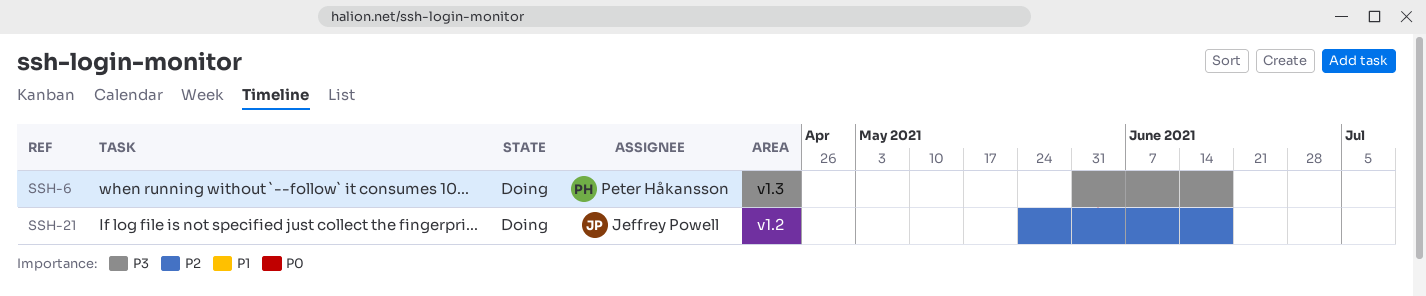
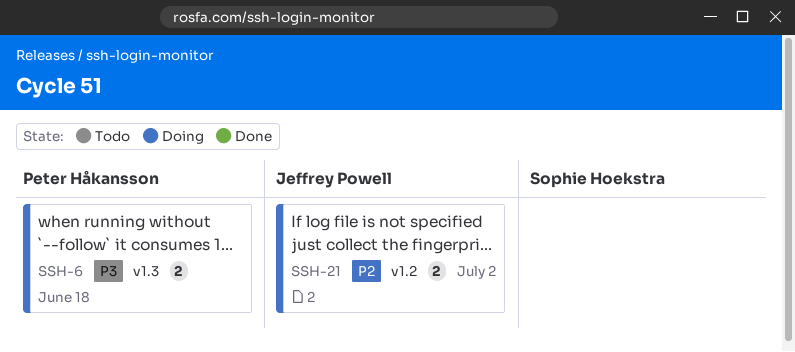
SSH-21, due: Jun 18 -> Jul 2

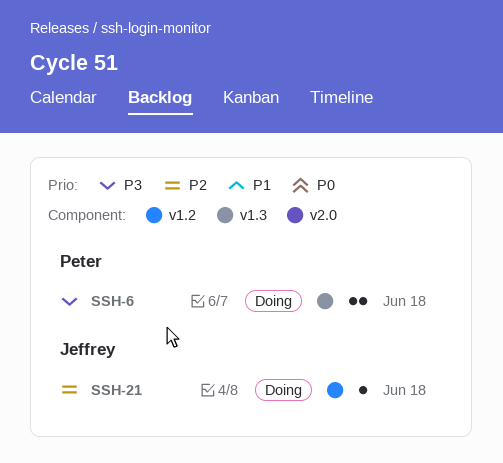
SSH-21, estimate: 2 -> 1
SSH-21, due: Jul 2 -> Jun 18

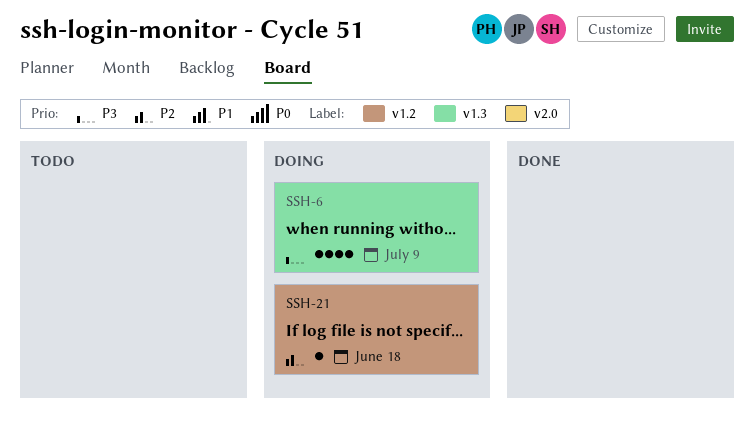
SSH-6, estimate: 2 -> 4
SSH-6, due: Jun 18 -> Jul 9

